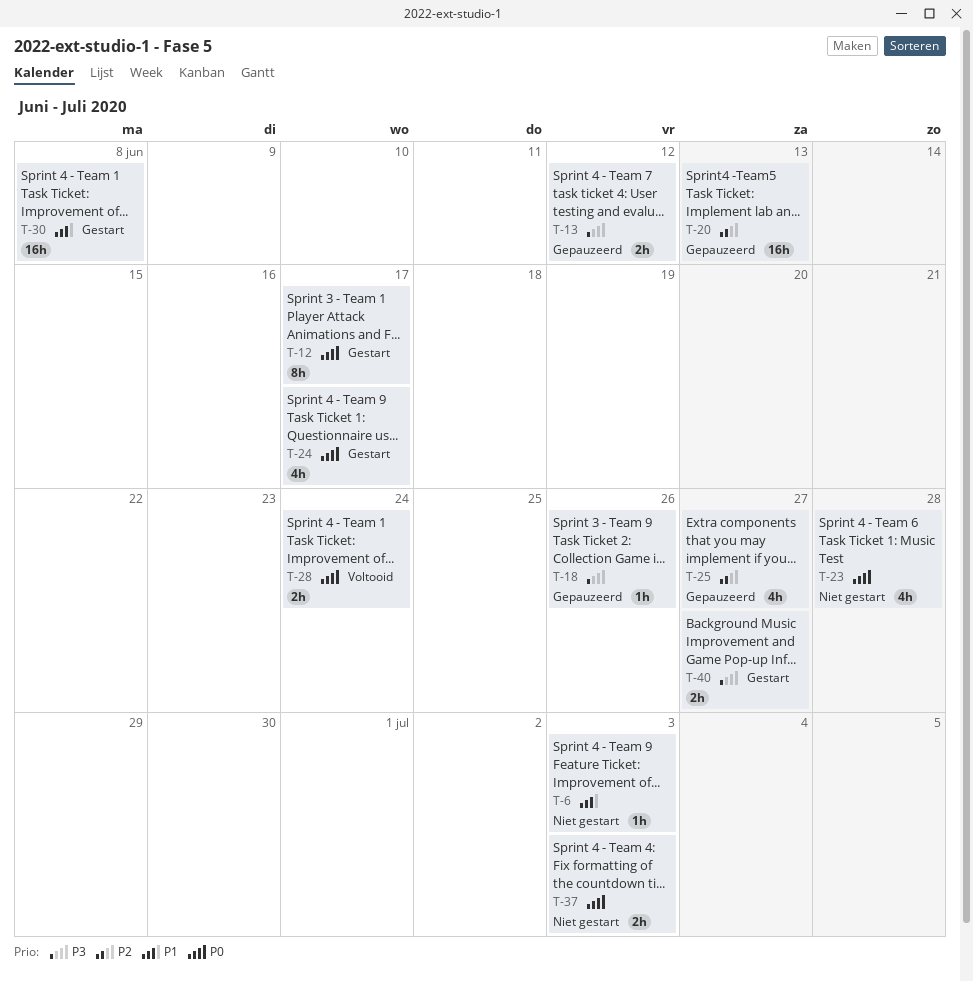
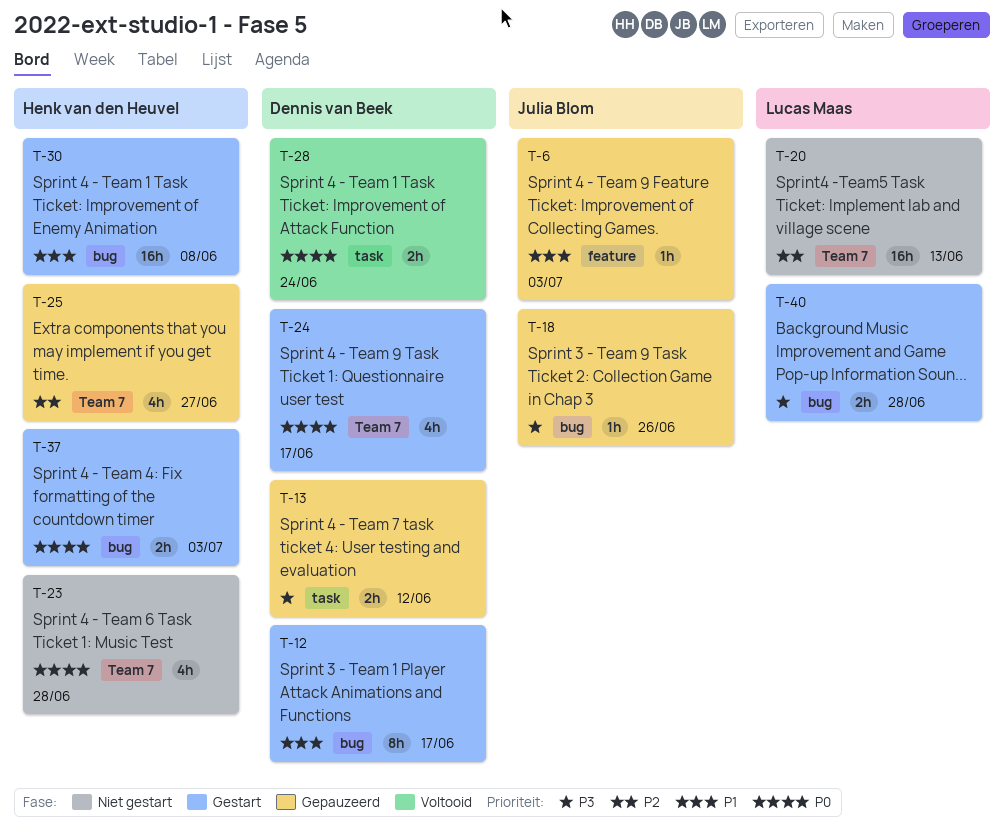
T-6, status: Niet gestart -> Gepauzeerd
T-12, priority: P0 -> P1
T-20, status: Gepauzeerd -> Niet gestart
T-37, status: Niet gestart -> Gestart
T-40, due: Jun 27 -> Jun 28

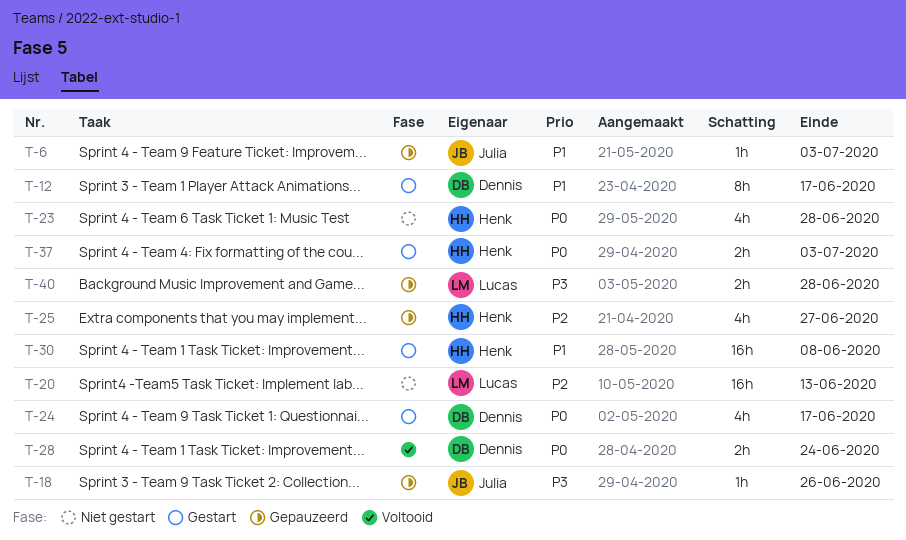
T-13: present -> none
T-40, status: Gestart -> Gepauzeerd

